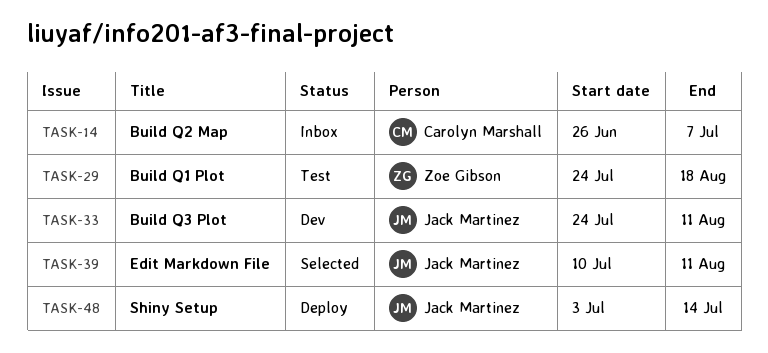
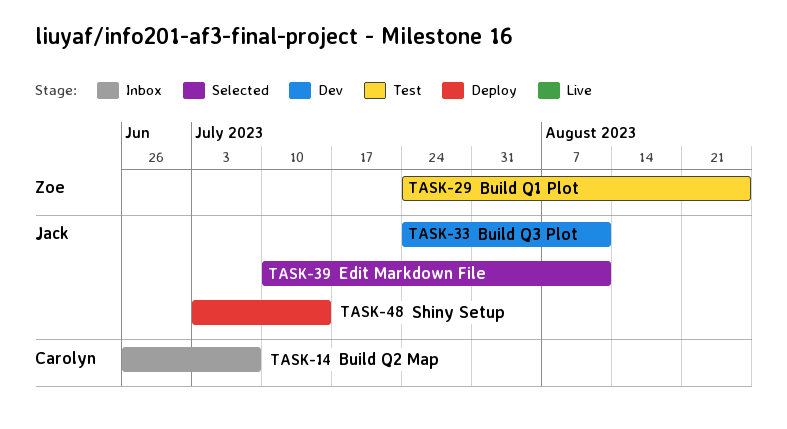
TASK-29, due: Aug 18 -> Aug 25

